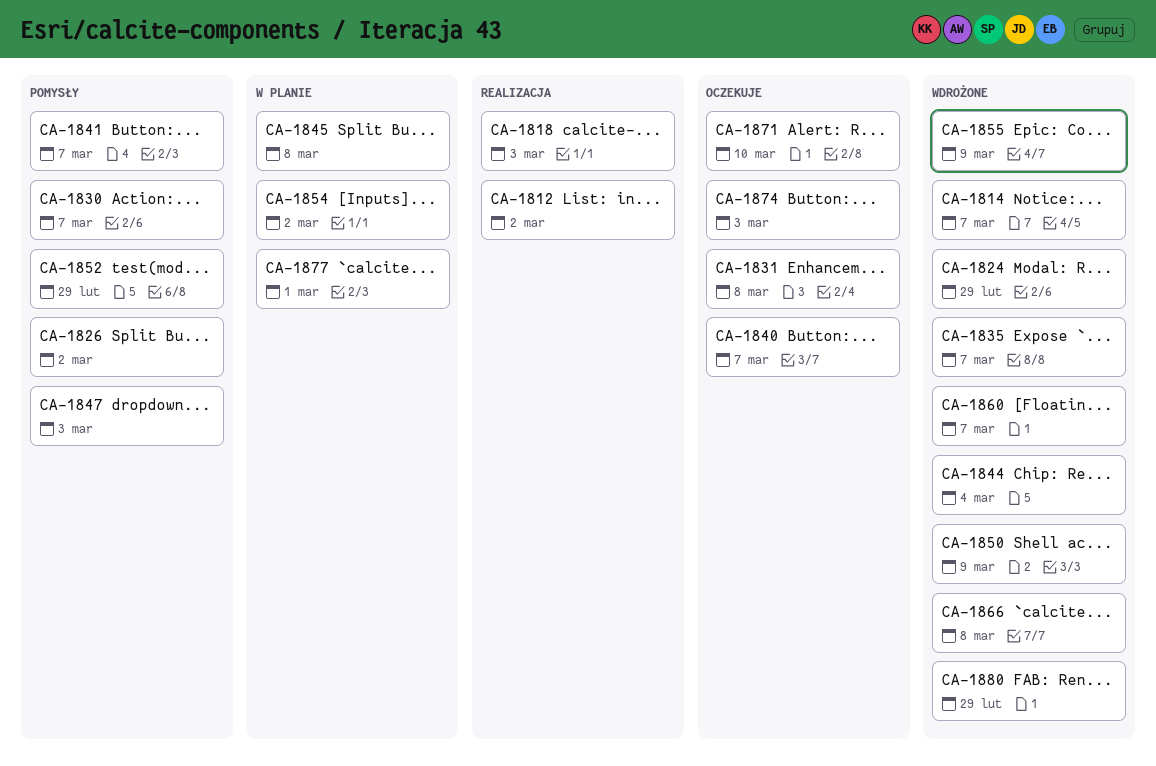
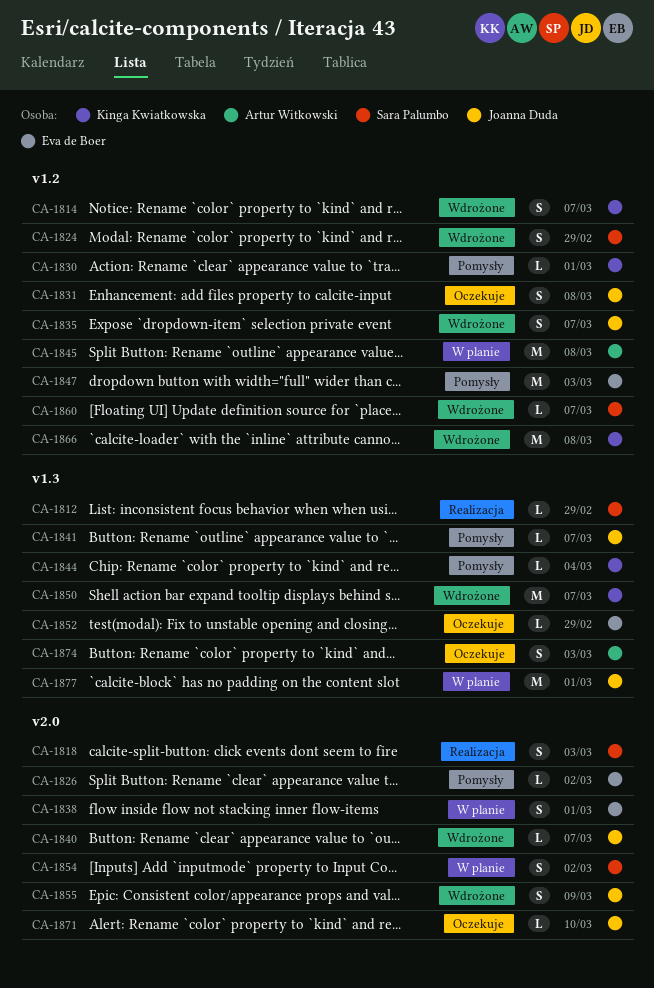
CA-1812, due: Mar 2 -> Feb 29
CA-1830, due: Mar 7 -> Mar 1
CA-1838: none -> present
CA-1840, status: Oczekuje -> Wdrożone
CA-1844, status: Wdrożone -> Pomysły
CA-1850, due: Mar 9 -> Mar 7
CA-1852, status: Pomysły -> Oczekuje
CA-1880: present -> none

